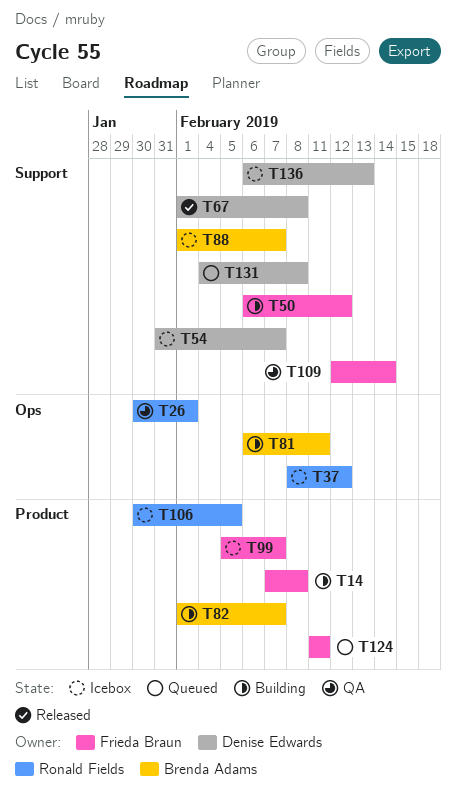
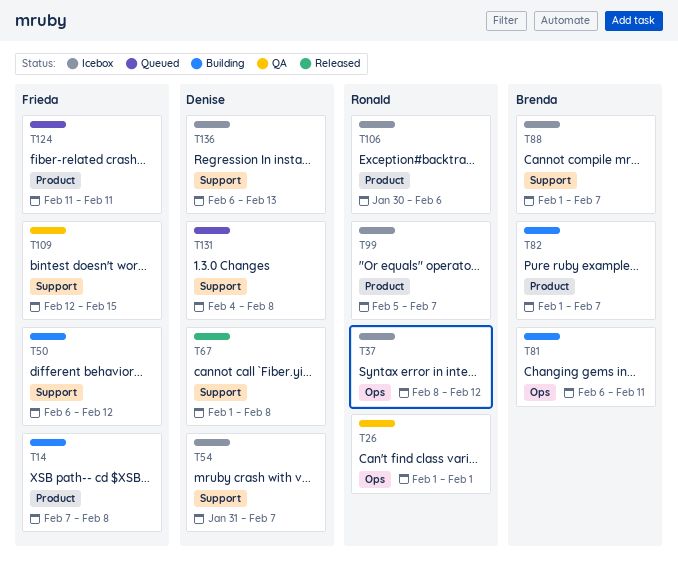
T26, start: Jan 30 -> Feb 1
T99, owner: Frieda Braun -> Ronald Fields
T106, due: Feb 5 -> Feb 6
T109, due: Feb 14 -> Feb 15

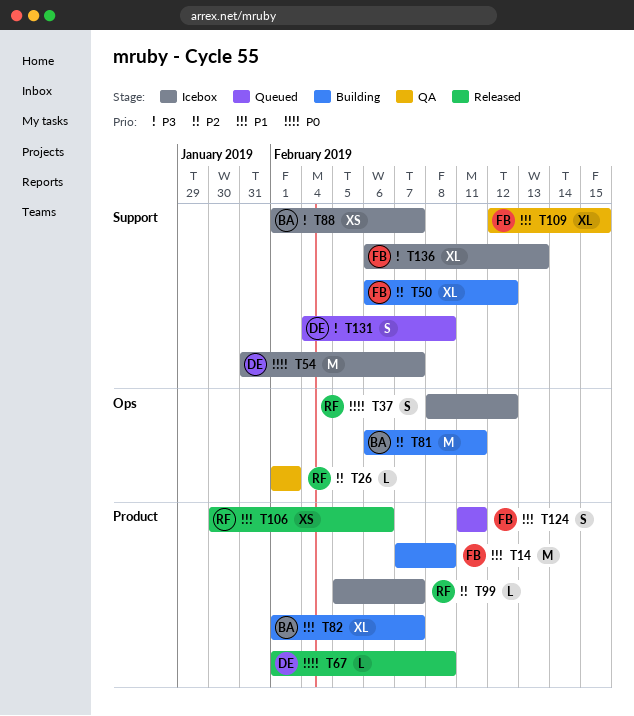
T67, label: Support -> Product
T106, status: Icebox -> Released
T136, owner: Denise -> Frieda

